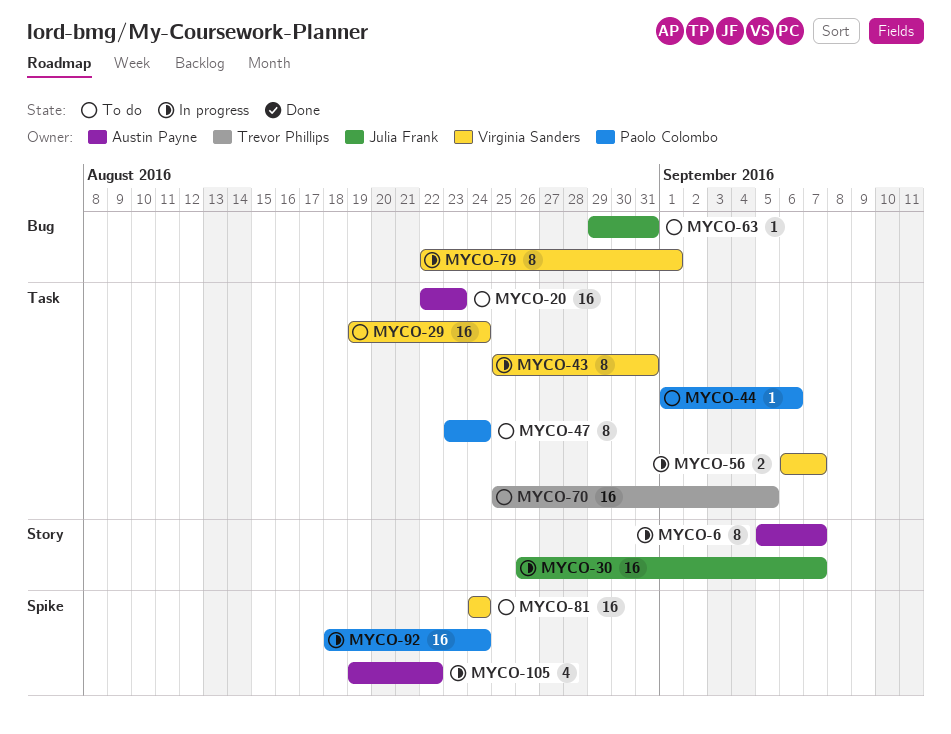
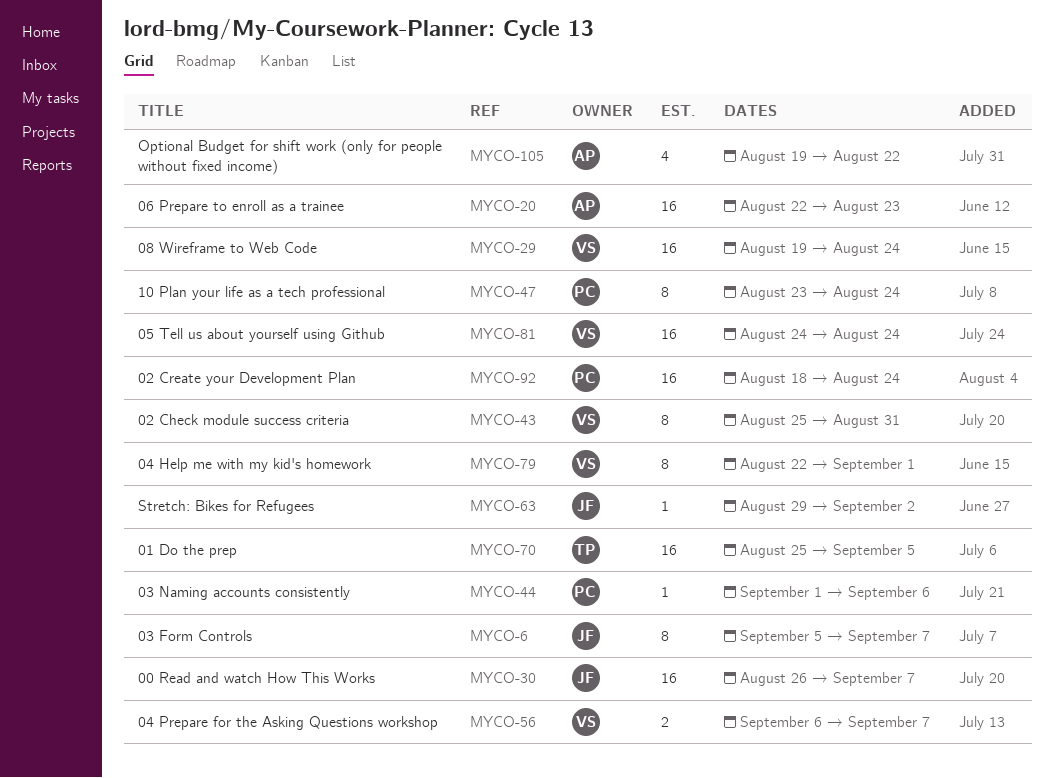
MYCO-6, owner: Austin Payne -> Julia Frank
MYCO-63, due: Aug 31 -> Sep 2

